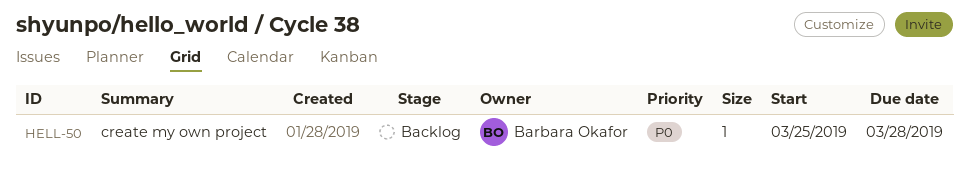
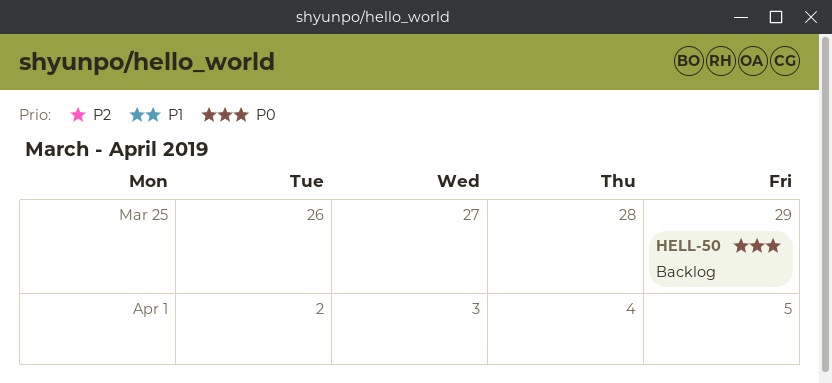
HELL-50, due: Mar 28 -> Mar 29

